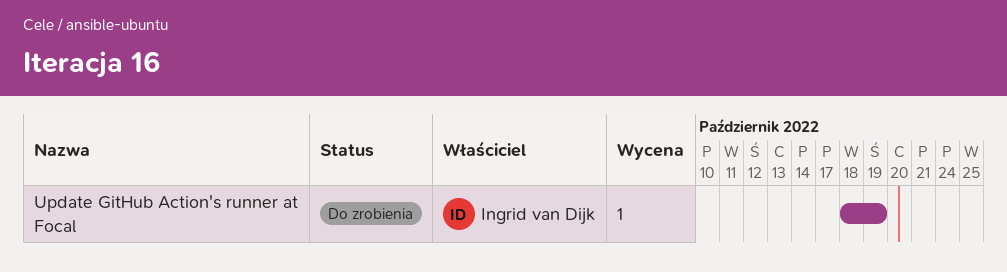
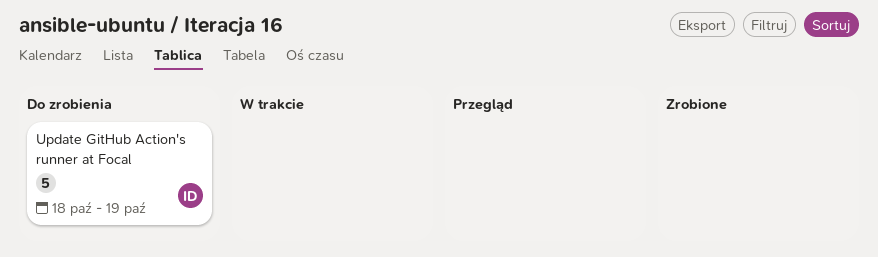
Update GitHub Action's runner at Focal, estimate: 1 -> 5

